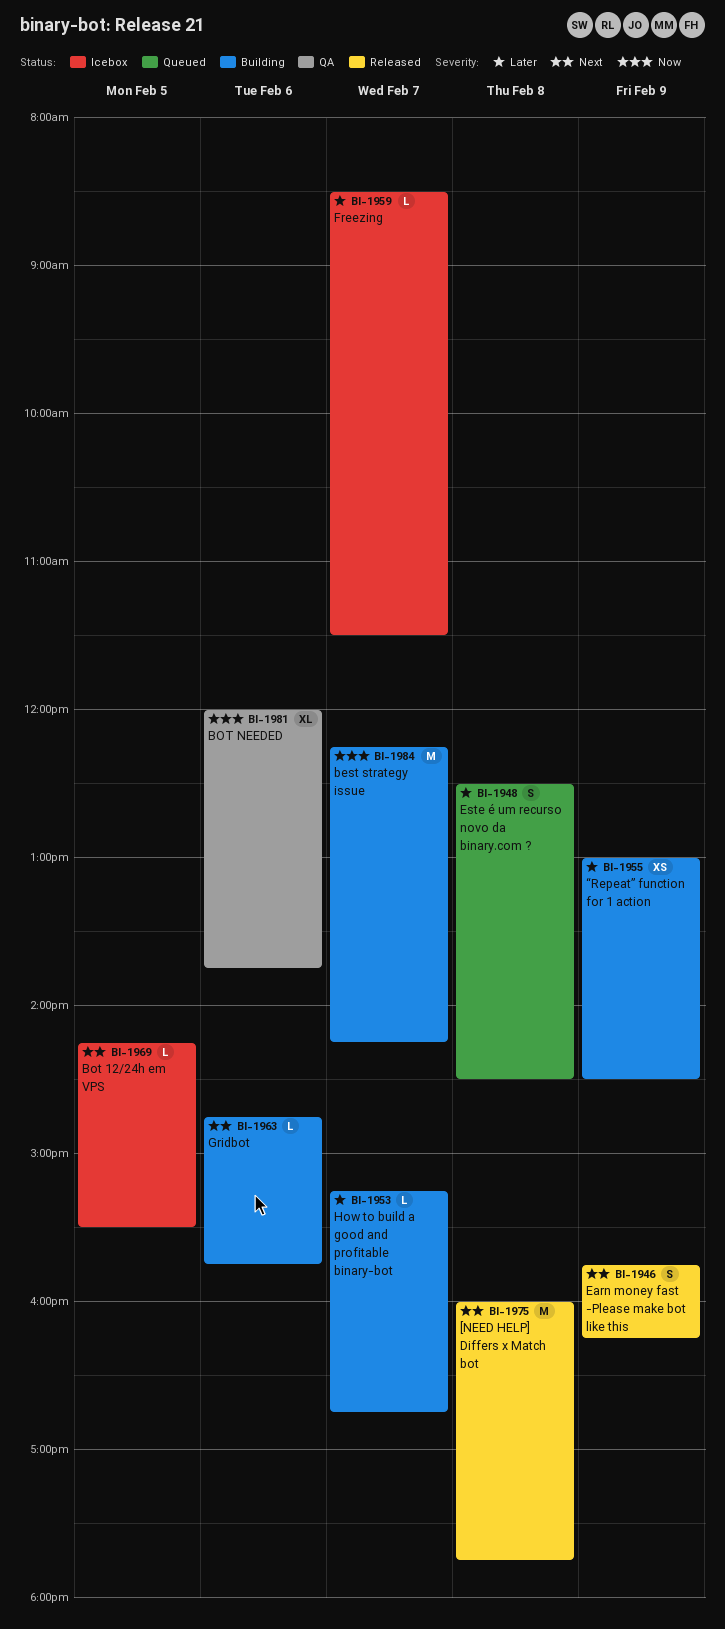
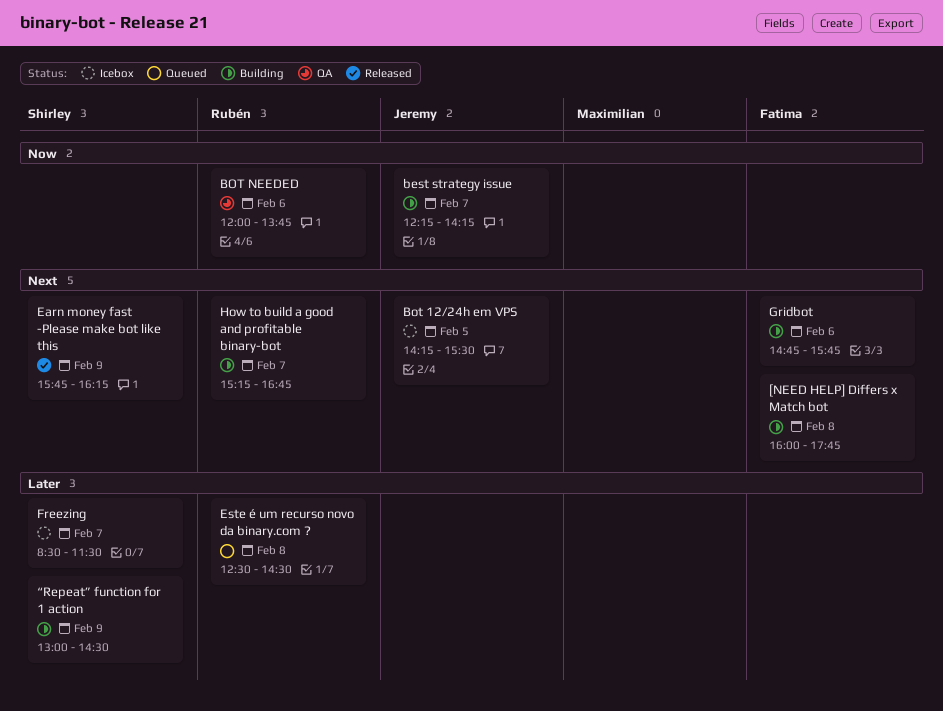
[NEED HELP] Differs x Match bot, status: Released -> Building
How to build a good and profitable binary-bot, priority: Later -> Next

